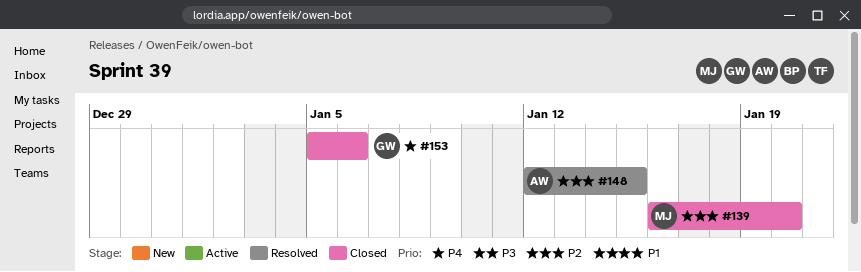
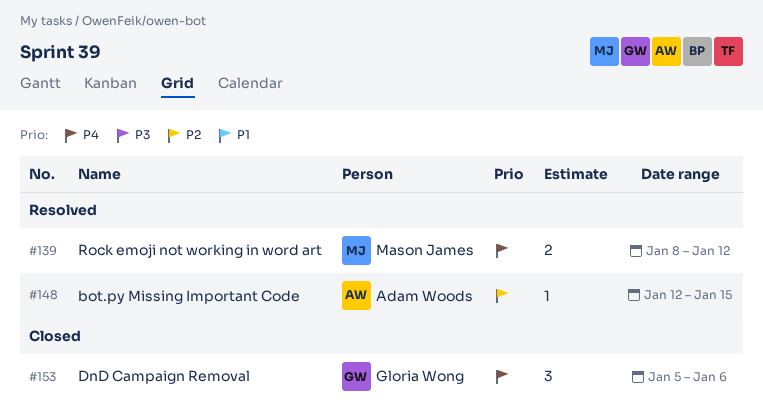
#139, status: Closed -> Resolved
#139, priority: P2 -> P4
#139, start: Jan 16 -> Jan 8
#139, due: Jan 20 -> Jan 12

